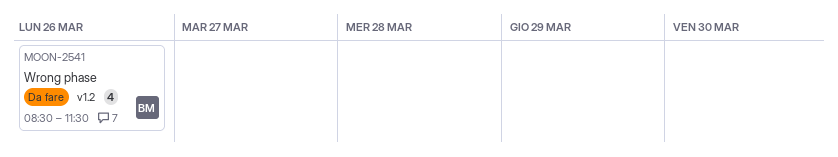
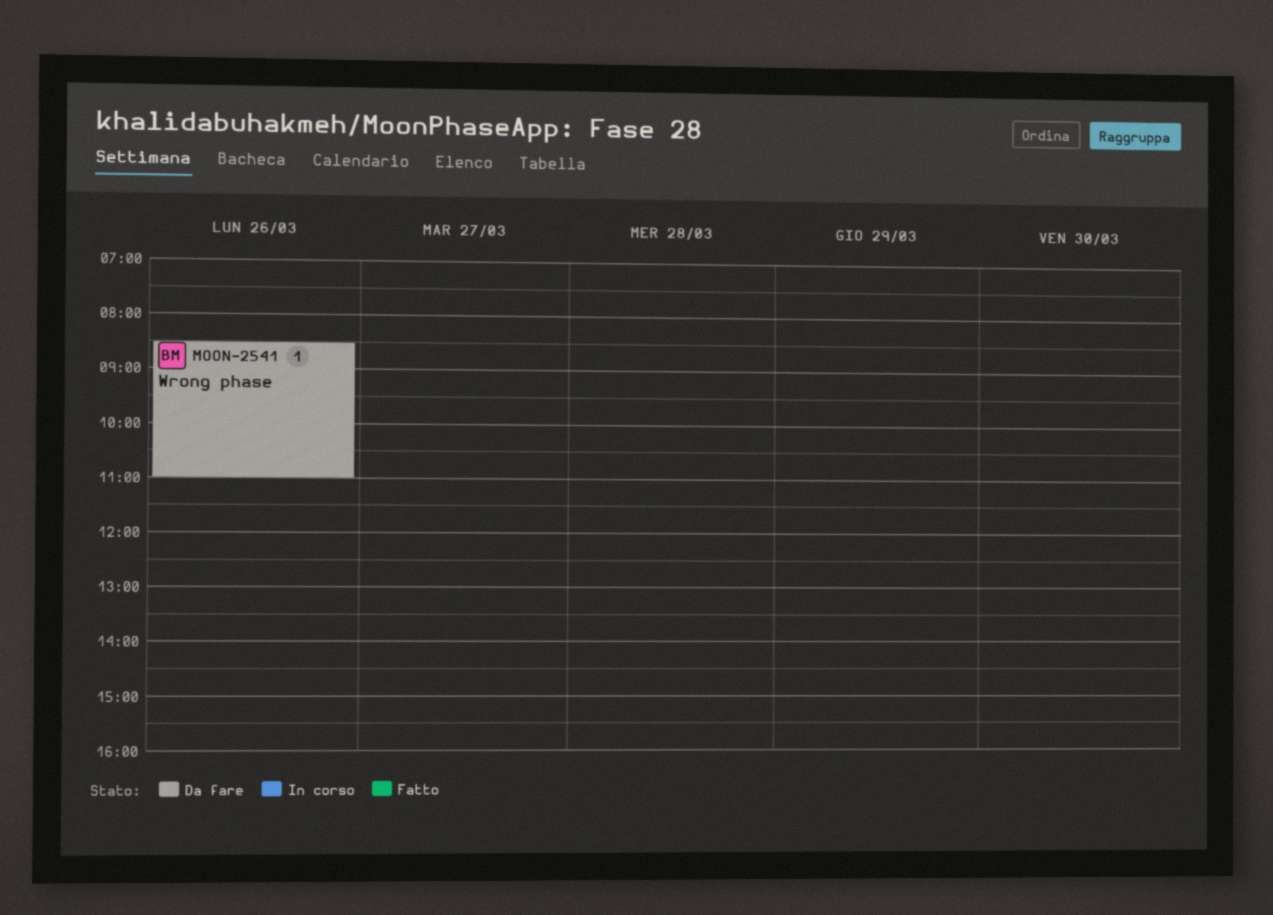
MOON-2541, estimate: 4 -> 1
MOON-2541, ends: 11:30 -> 11:00

